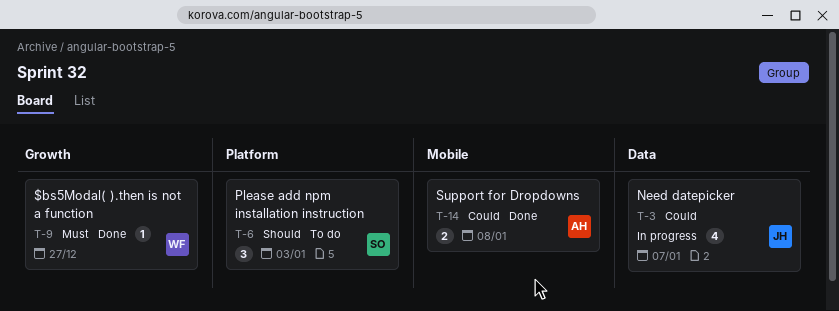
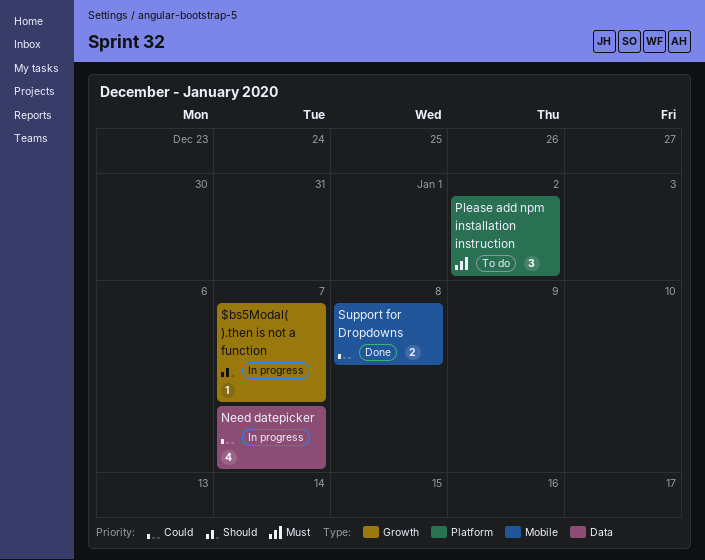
$bs5Modal( ).then is not a function, status: Done -> In progress
$bs5Modal( ).then is not a function, priority: Must -> Should
$bs5Modal( ).then is not a function, due: Dec 27 -> Jan 7
Please add npm installation instruction, priority: Should -> Must
Please add npm installation instruction, due: Jan 3 -> Jan 2

